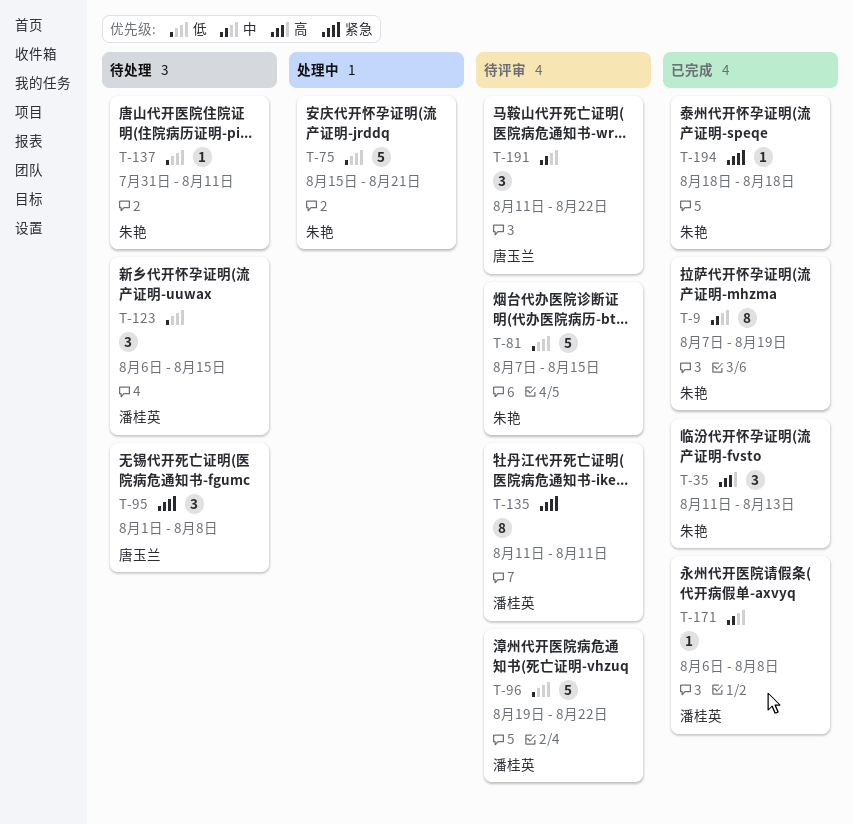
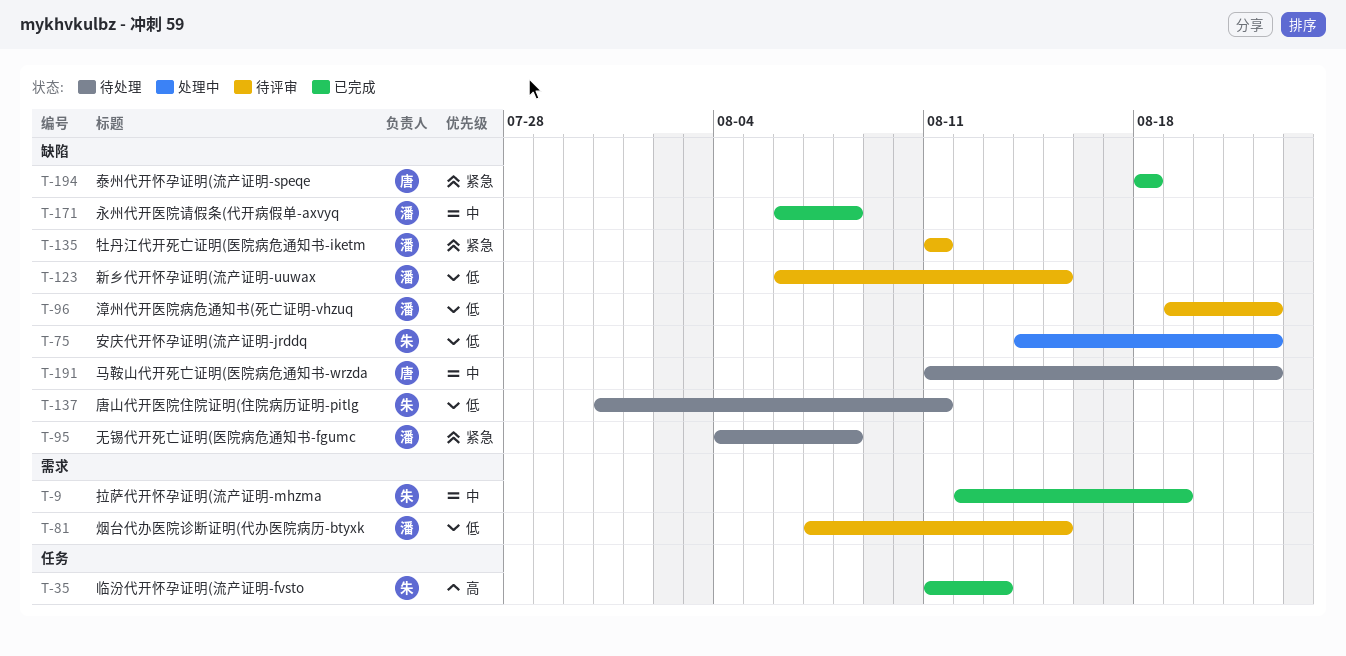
T-9, start: Aug 7 -> Aug 12
T-75, start: Aug 15 -> Aug 14
T-75, due: Aug 21 -> Aug 22
T-81, owner: 朱艳 -> 潘桂英
T-95, owner: 唐玉兰 -> 潘桂英
T-95, start: Aug 1 -> Aug 4
T-123, status: 待处理 -> 待评审
T-191, status: 待评审 -> 待处理
T-194, owner: 朱艳 -> 唐玉兰

